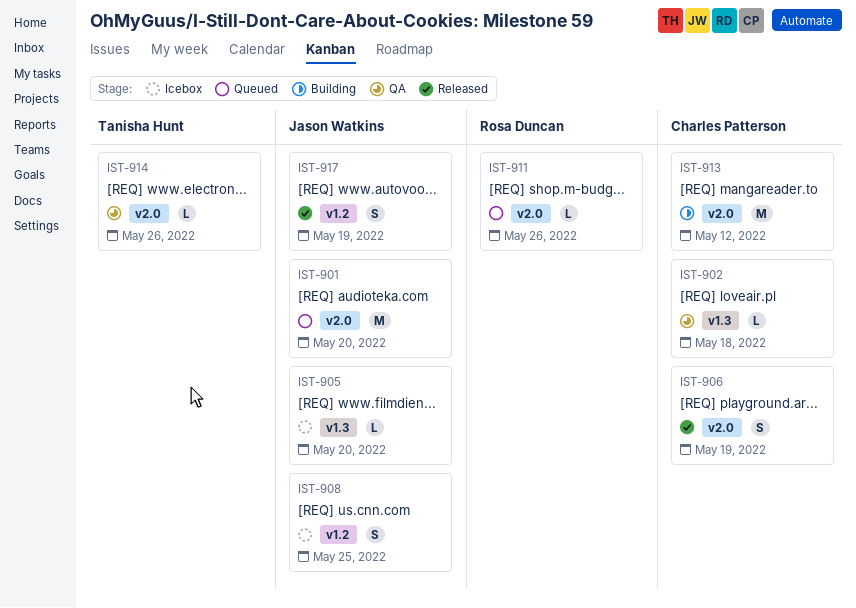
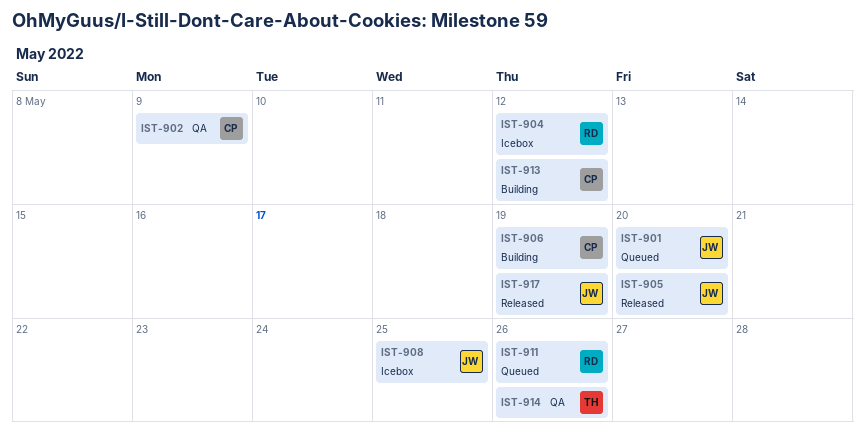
IST-902, due: May 18 -> May 9
IST-904: none -> present
IST-905, status: Icebox -> Released
IST-906, status: Released -> Building

